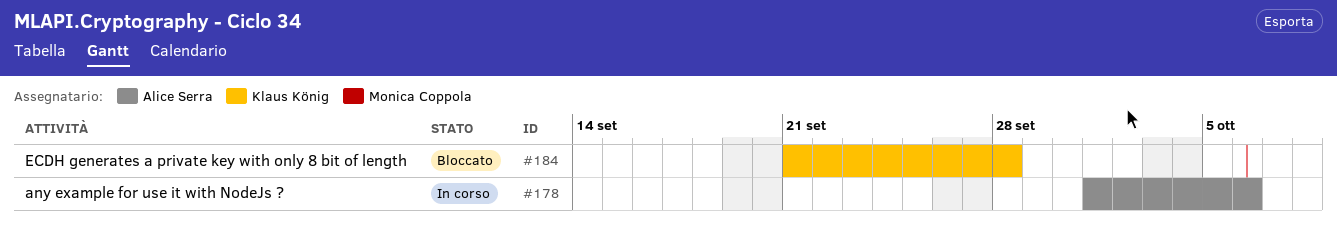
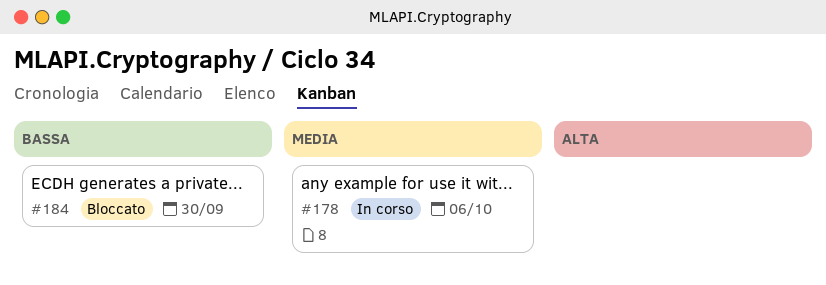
#184, due: Sep 28 -> Sep 30

